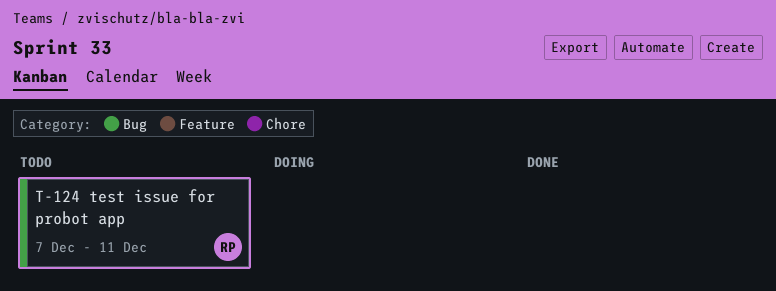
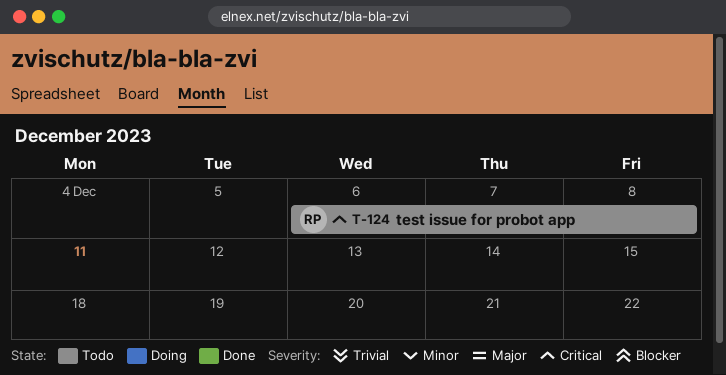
T-124, start: Dec 7 -> Dec 6
T-124, due: Dec 11 -> Dec 8

